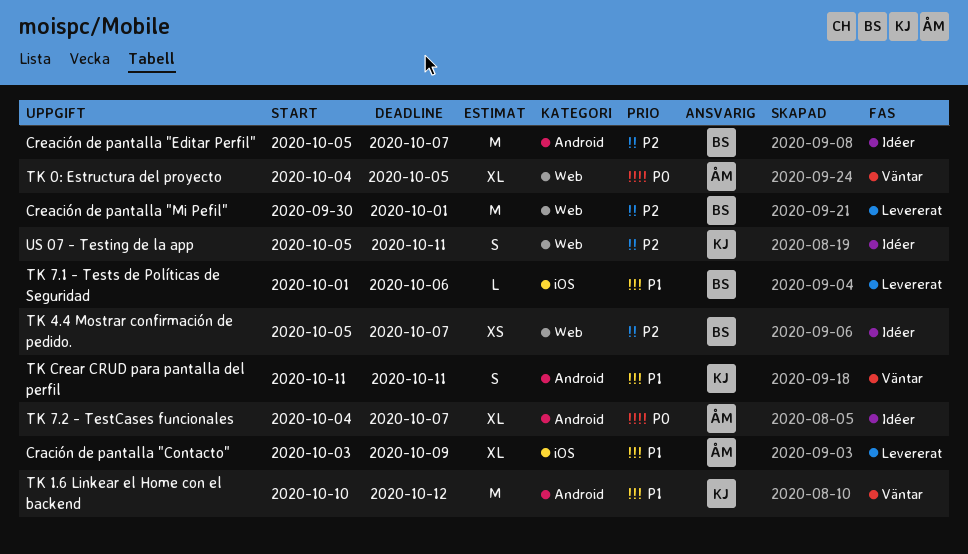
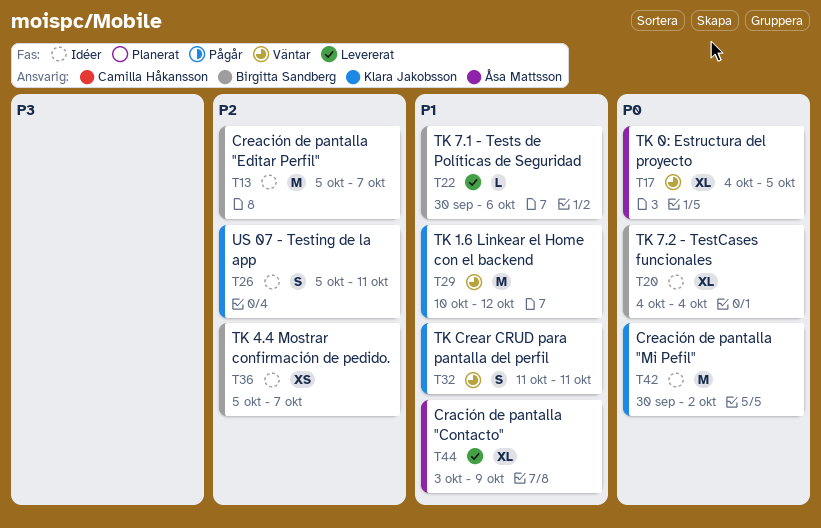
Creación de pantalla "Mi Pefil", status: Levererat -> Idéer
Creación de pantalla "Mi Pefil", owner: Birgitta Sandberg -> Klara Jakobsson
Creación de pantalla "Mi Pefil", priority: P2 -> P0
Creación de pantalla "Mi Pefil", due: Oct 1 -> Oct 2
TK 7.1 - Tests de Políticas de Seguridad, start: Oct 1 -> Sep 30
TK 7.2 - TestCases funcionales, owner: Åsa Mattsson -> Birgitta Sandberg
TK 7.2 - TestCases funcionales, due: Oct 7 -> Oct 4

